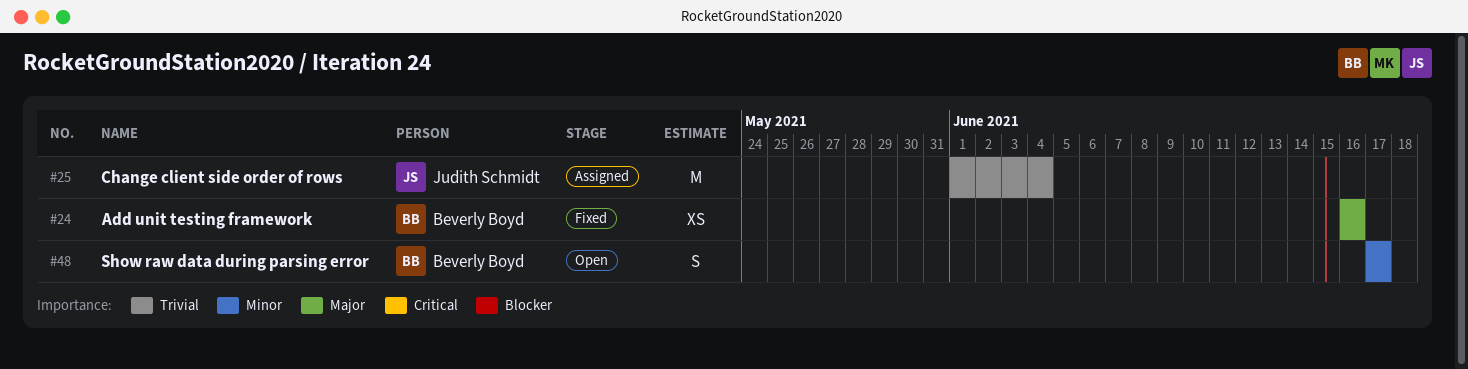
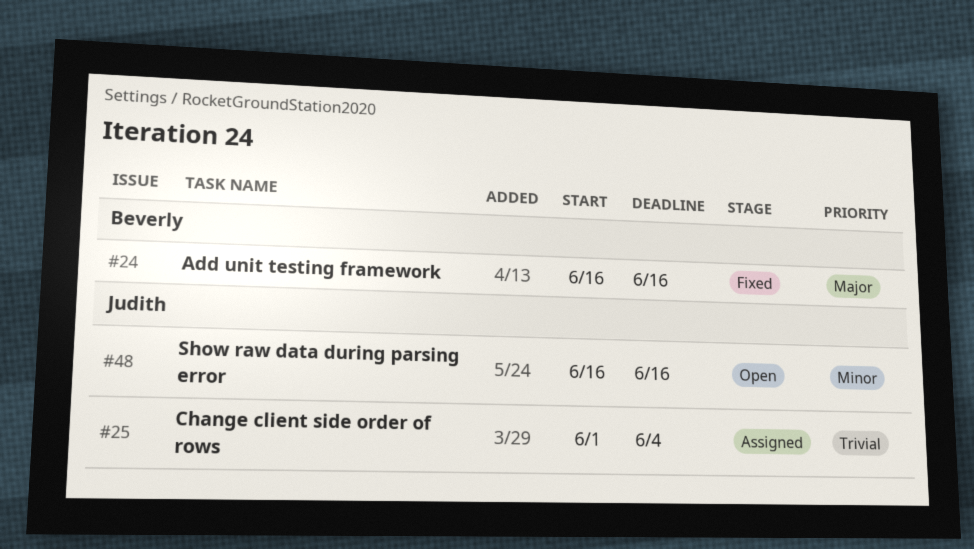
#48, owner: Beverly Boyd -> Judith Schmidt
#48, start: Jun 17 -> Jun 16
#48, due: Jun 17 -> Jun 16

